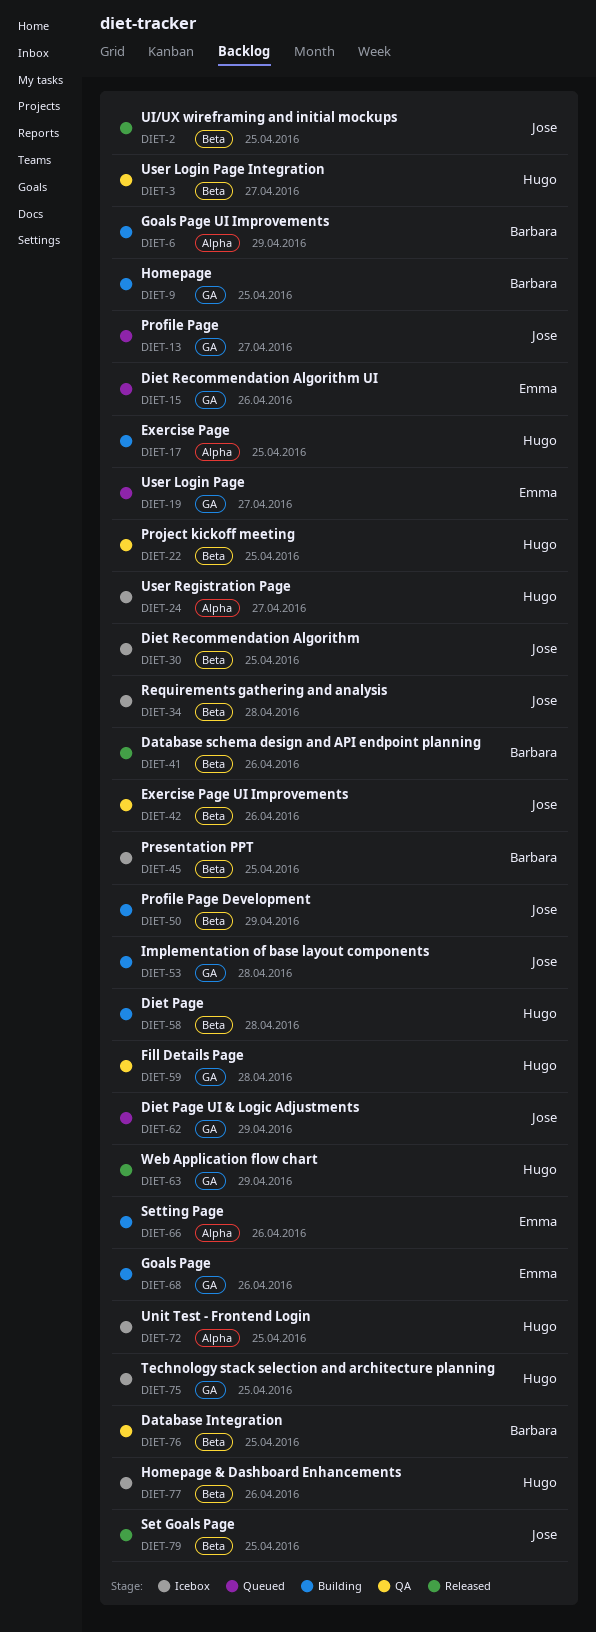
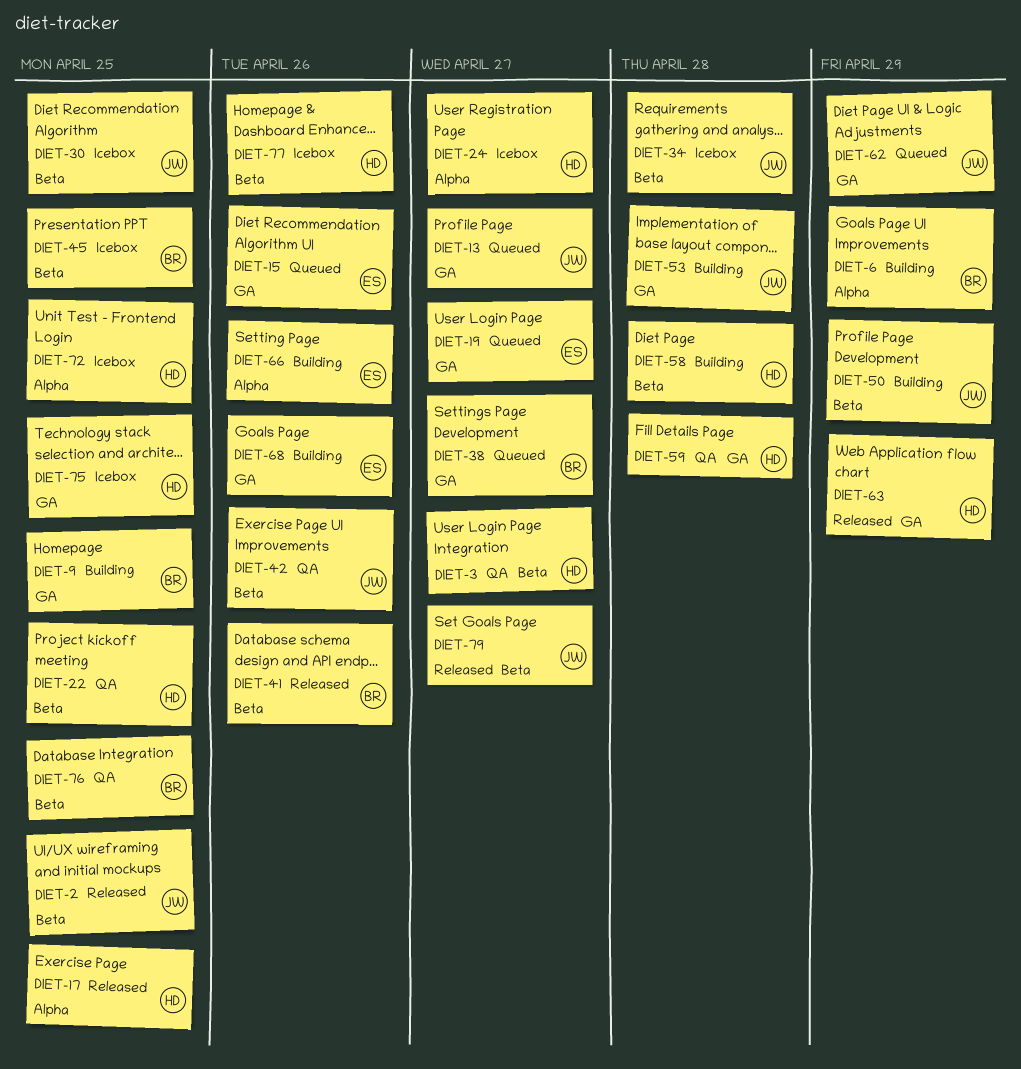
DIET-17, status: Building -> Released
DIET-38: none -> present
DIET-79, due: Apr 25 -> Apr 27

